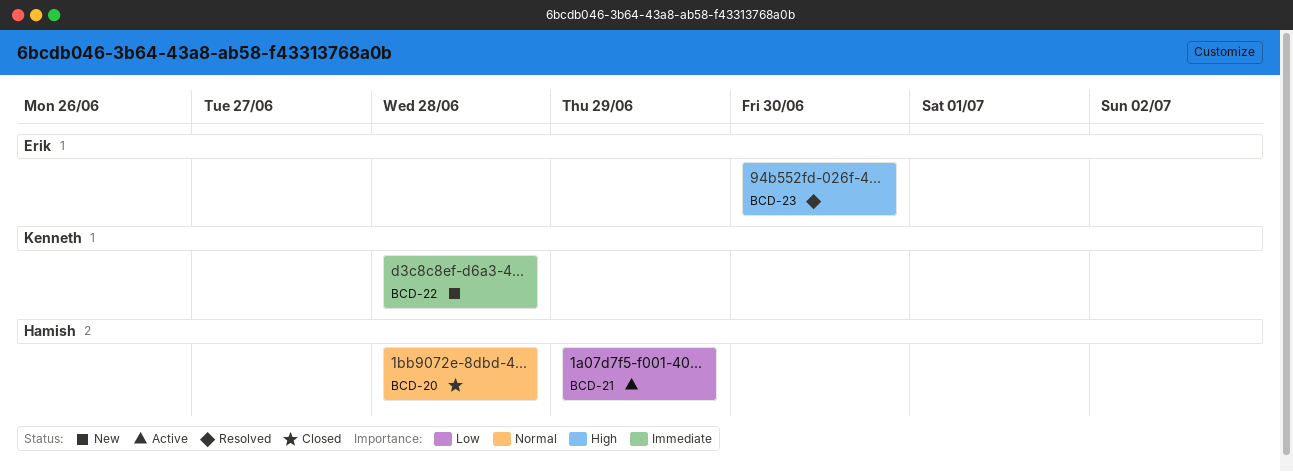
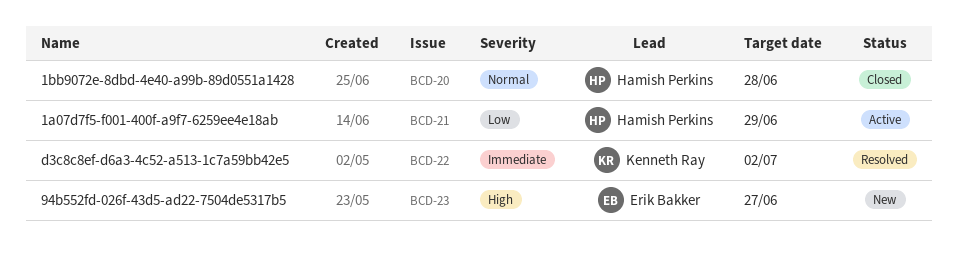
BCD-22, status: New -> Resolved
BCD-22, due: Jun 28 -> Jul 2
BCD-23, status: Resolved -> New
BCD-23, due: Jun 30 -> Jun 27

